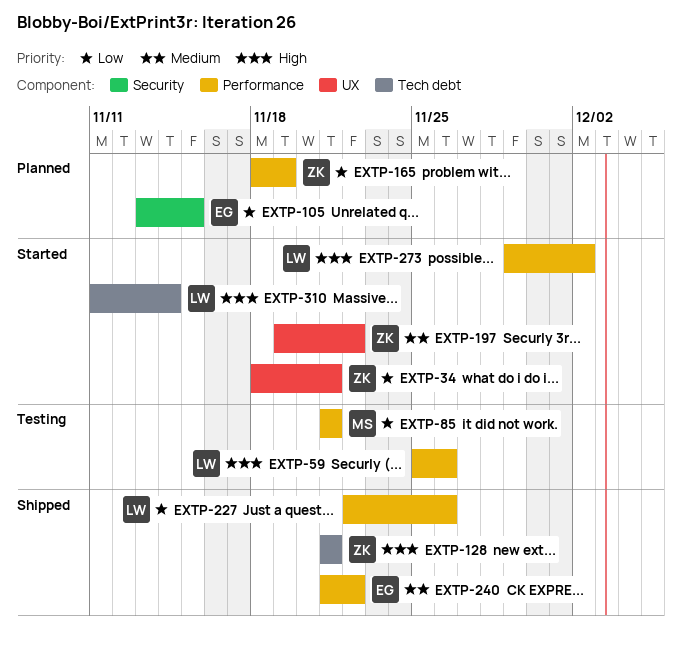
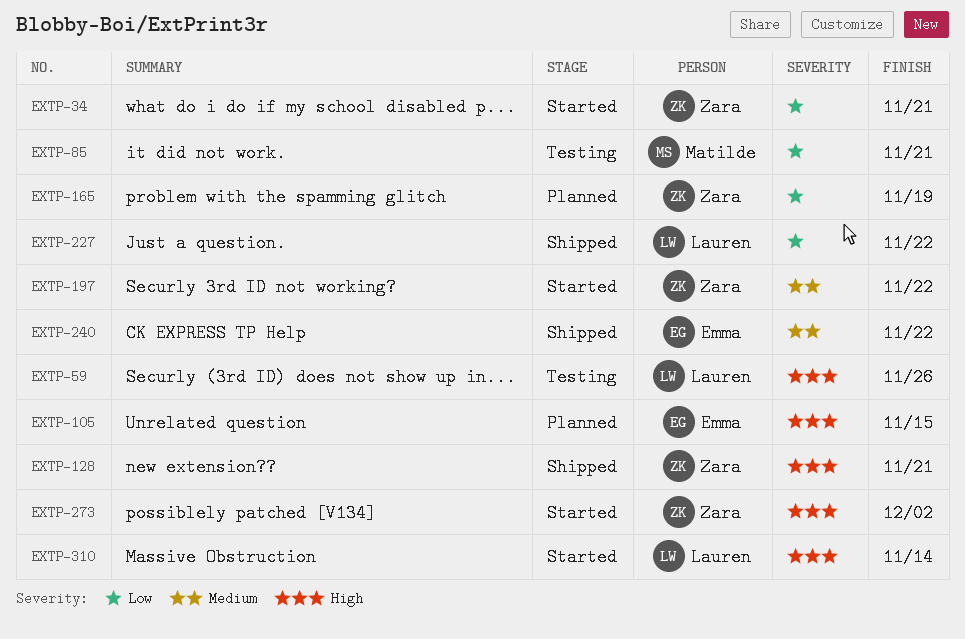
EXTP-105, priority: Low -> High
EXTP-227, due: Nov 26 -> Nov 22
EXTP-273, owner: Lauren -> Zara

